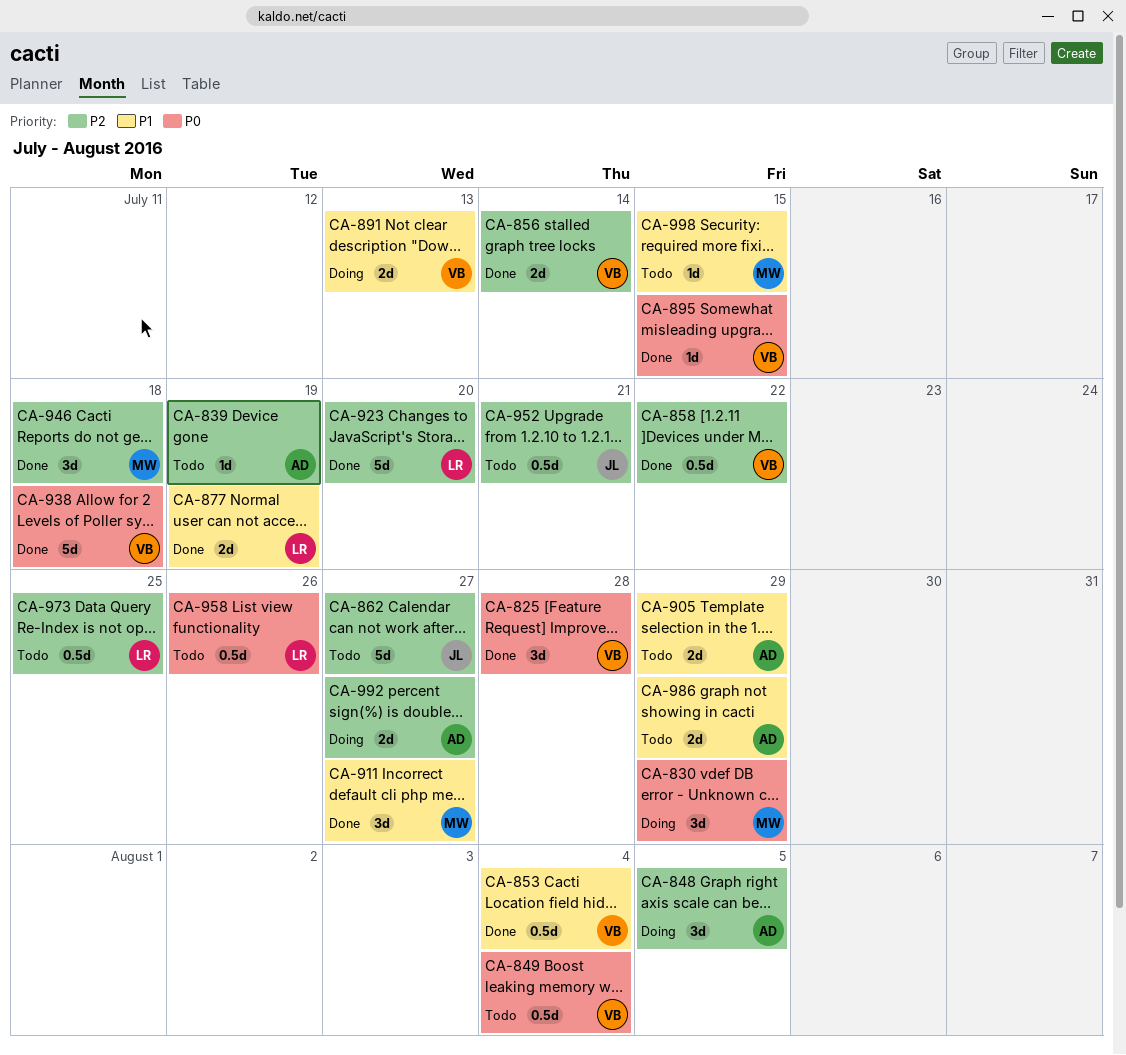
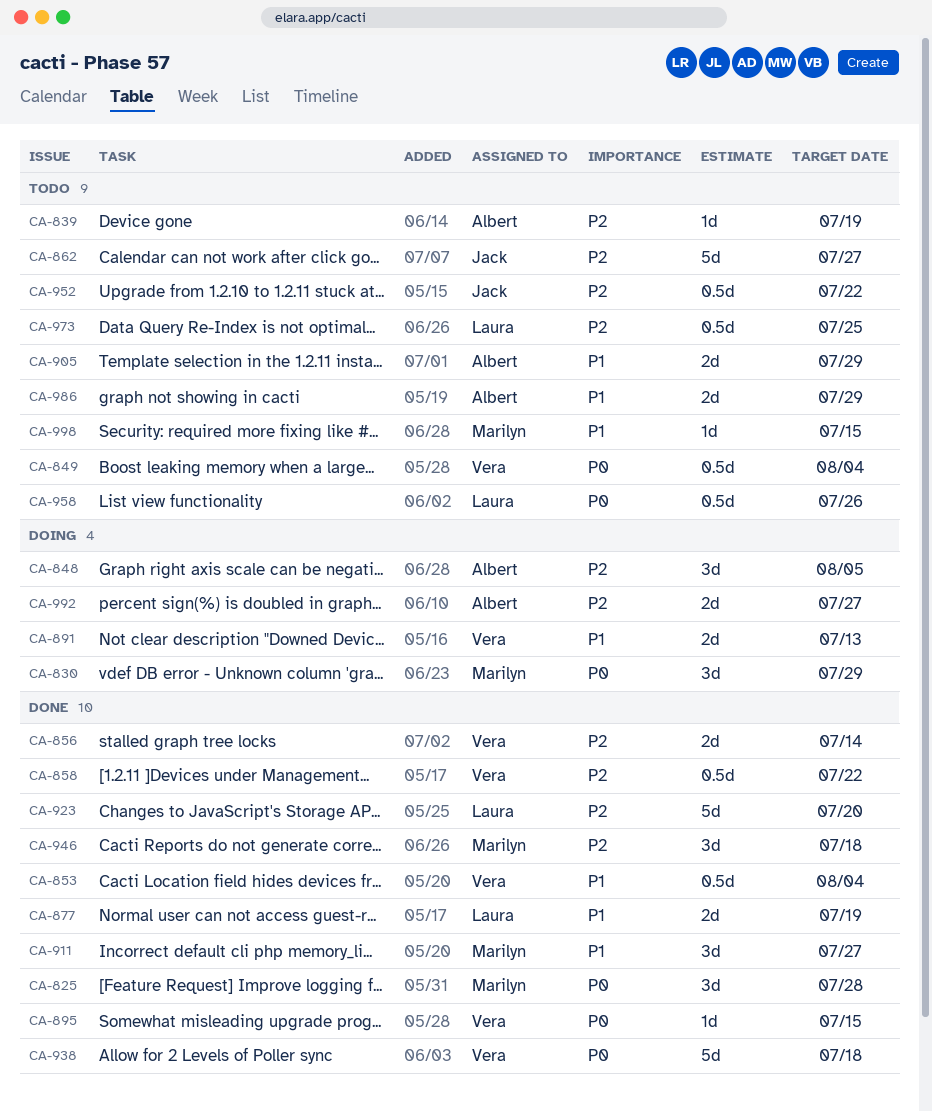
CA-825, owner: Vera -> Marilyn
CA-952, due: Jul 21 -> Jul 22

